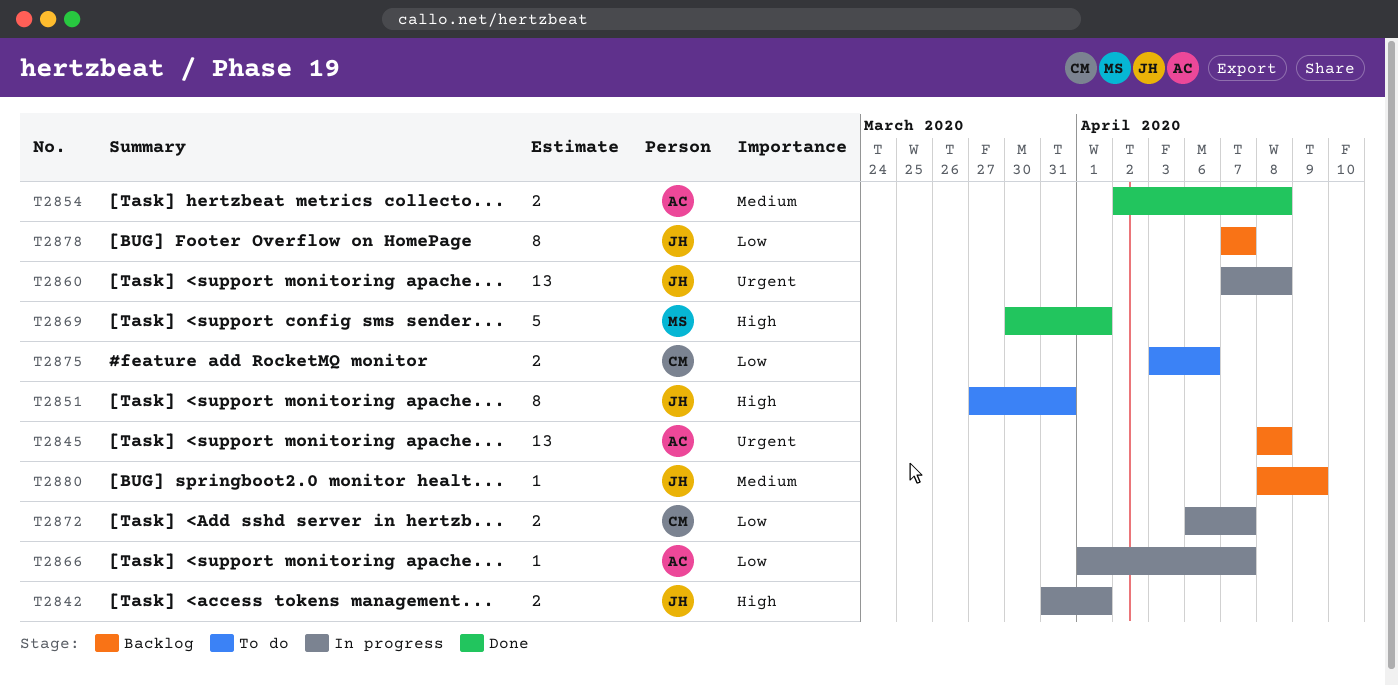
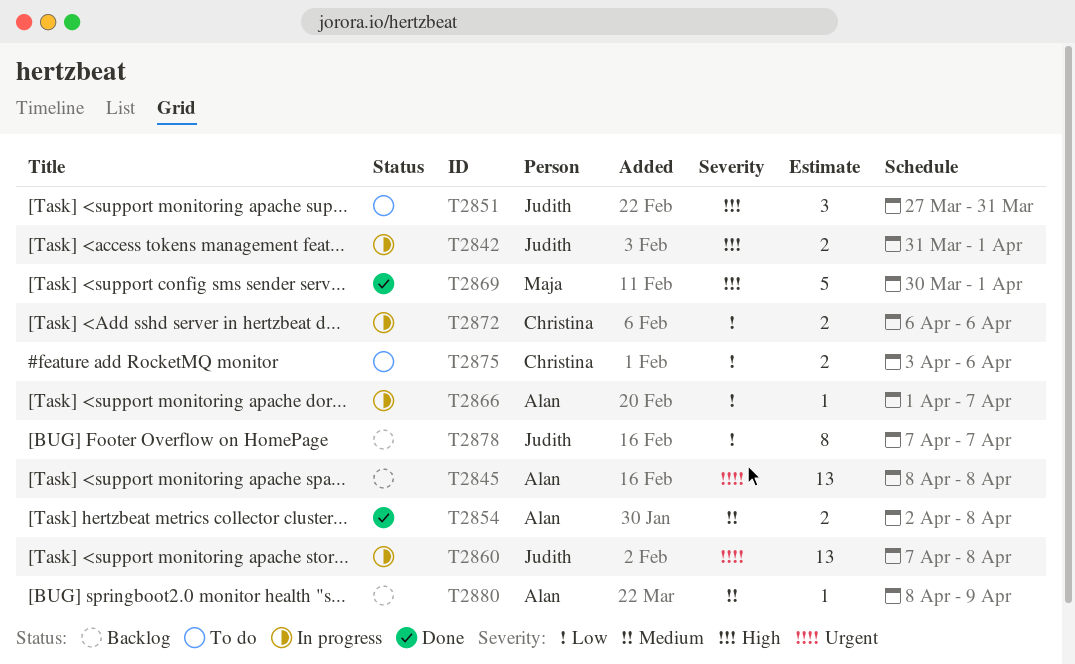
T2851, estimate: 8 -> 3
T2872, due: Apr 7 -> Apr 6
T2880, owner: Judith -> Alan

